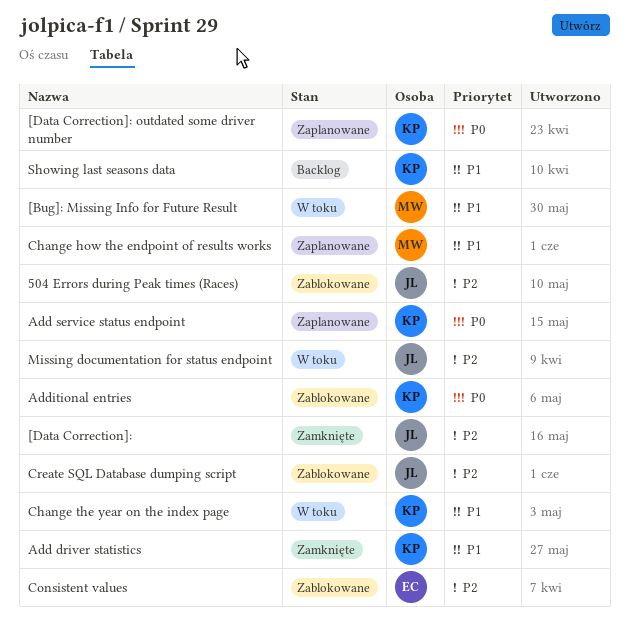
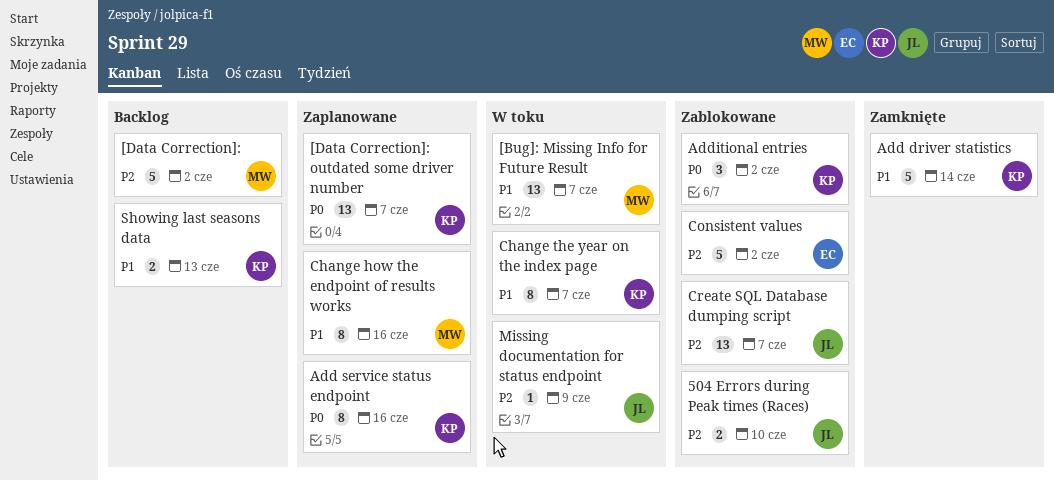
[Data Correction]:, status: Zamknięte -> Backlog
[Data Correction]:, owner: JL -> MW

